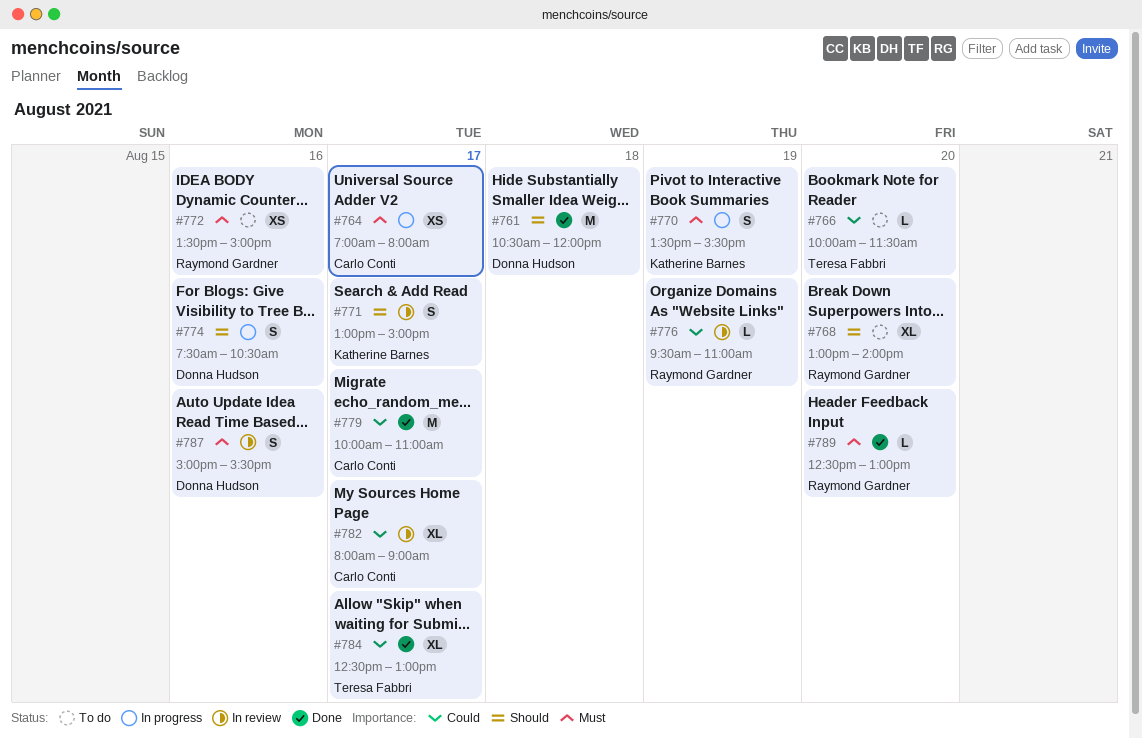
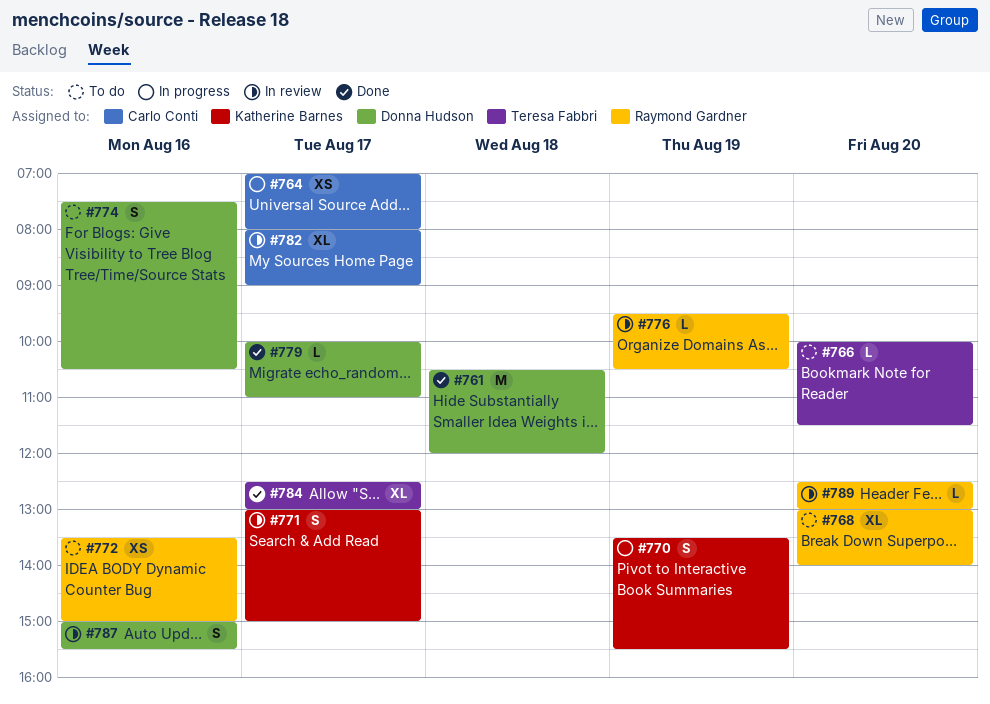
#774, status: In progress -> To do
#776, ends: 11:00 -> 10:30
#779, owner: Carlo Conti -> Donna Hudson
#779, estimate: M -> L
#789, status: Done -> In review

